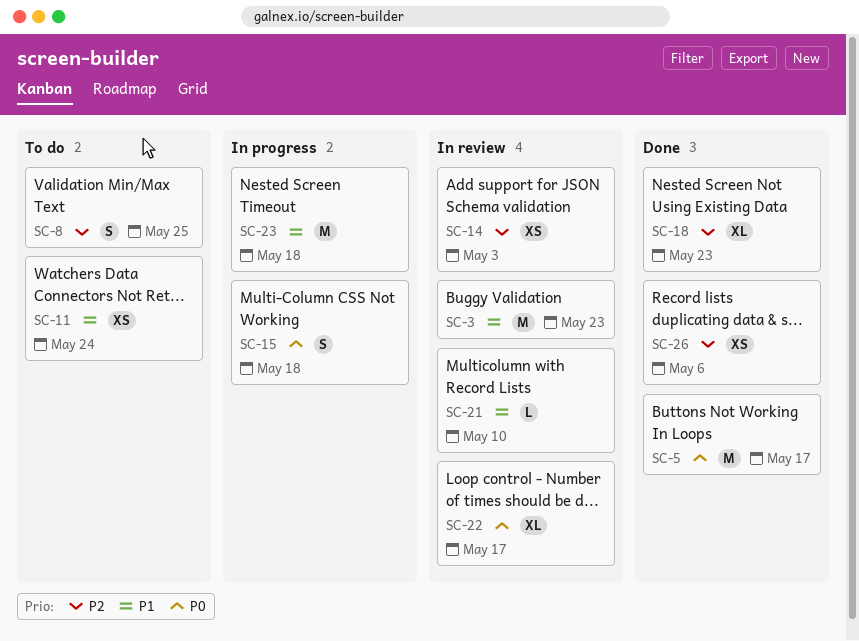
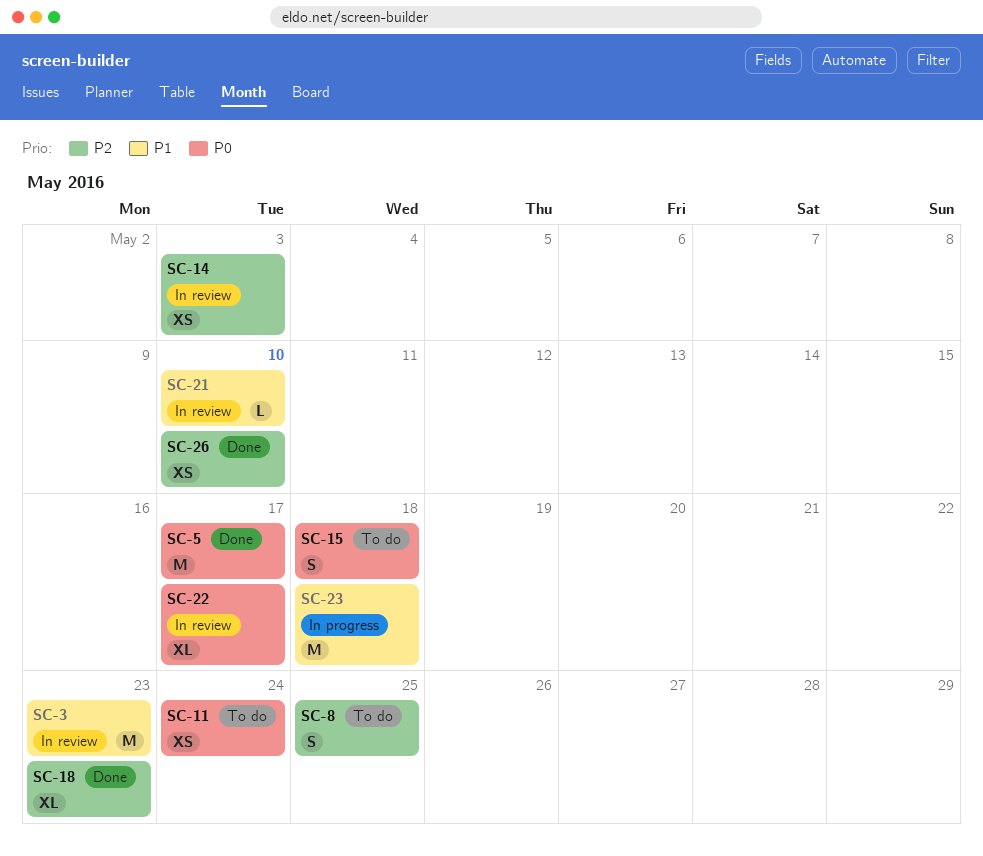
SC-11, priority: P1 -> P0
SC-15, status: In progress -> To do
SC-26, due: May 6 -> May 10

